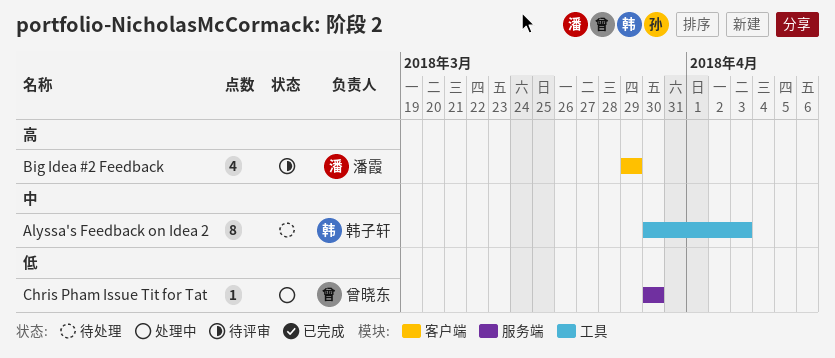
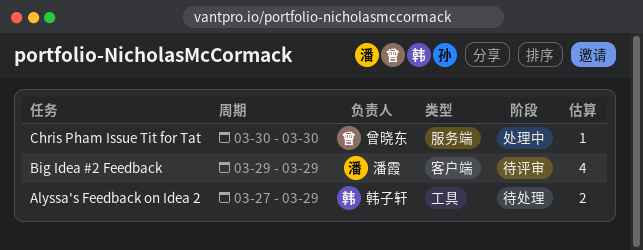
Alyssa's Feedback on Idea 2, estimate: 8 -> 2
Alyssa's Feedback on Idea 2, start: Mar 30 -> Mar 27
Alyssa's Feedback on Idea 2, due: Apr 3 -> Mar 29

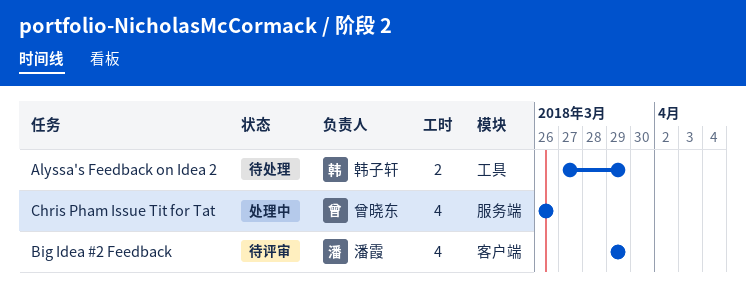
Chris Pham Issue Tit for Tat, estimate: 1 -> 4
Chris Pham Issue Tit for Tat, start: Mar 30 -> Mar 26
Chris Pham Issue Tit for Tat, due: Mar 30 -> Mar 26

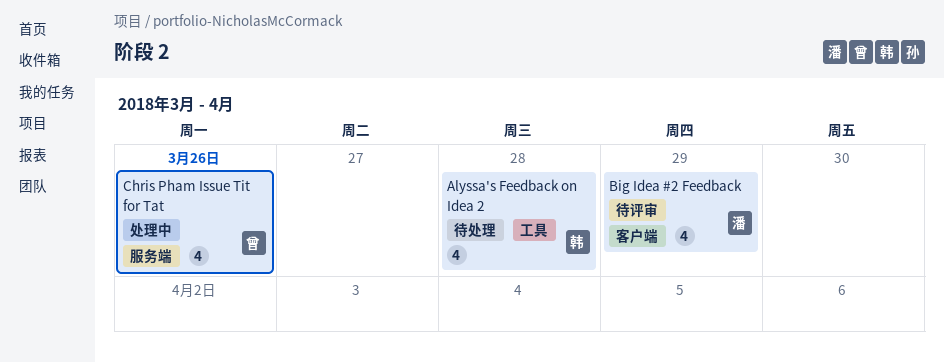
Alyssa's Feedback on Idea 2, estimate: 2 -> 4
Alyssa's Feedback on Idea 2, due: Mar 29 -> Mar 28

